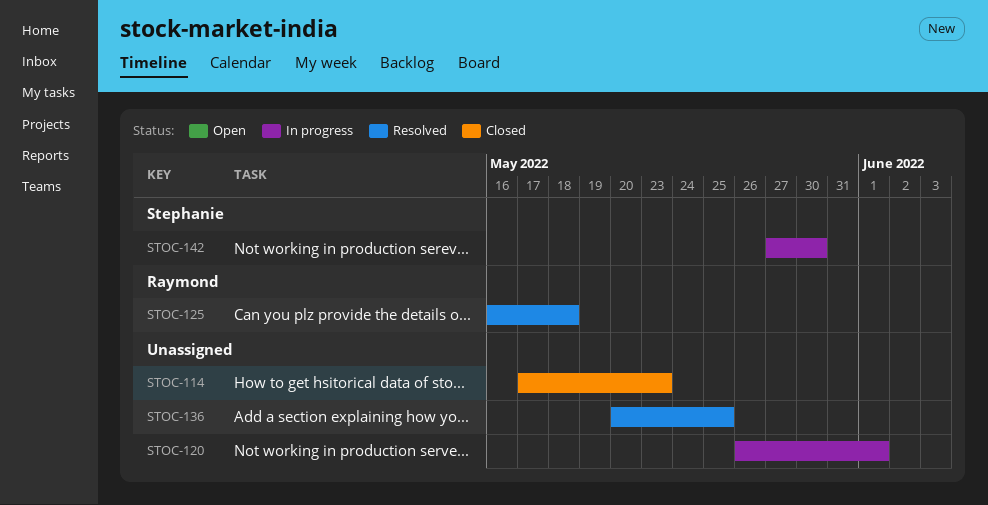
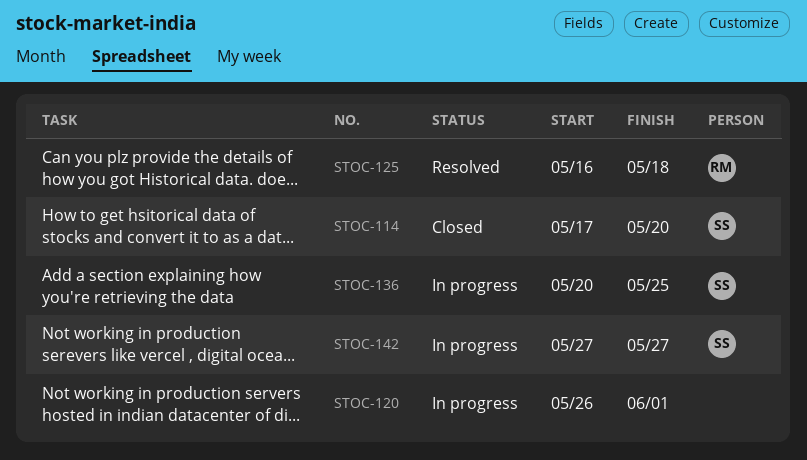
STOC-114, owner: none -> Stephanie
STOC-114, due: May 23 -> May 20
STOC-136, status: Resolved -> In progress
STOC-136, owner: none -> Stephanie
STOC-142, due: May 30 -> May 27

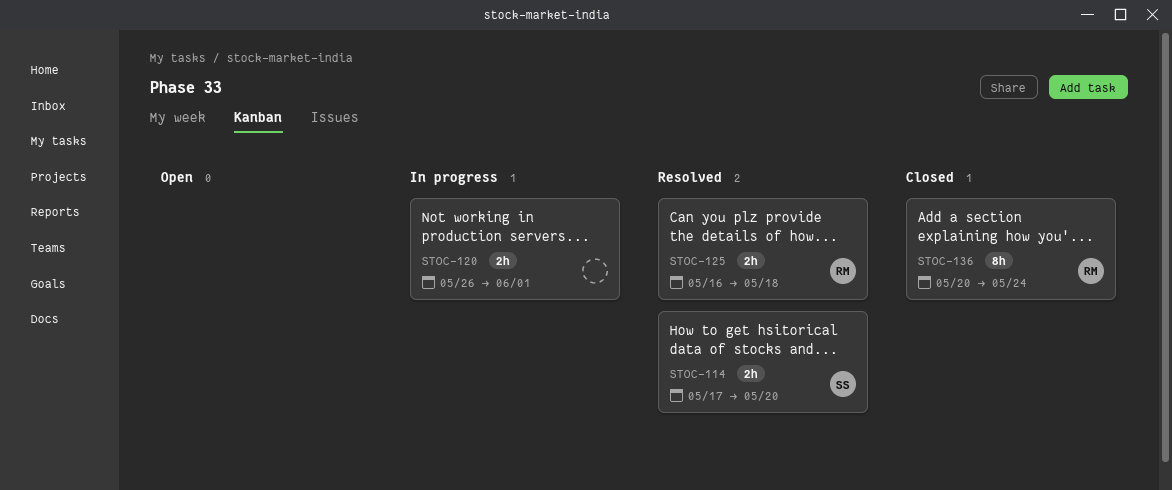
STOC-114, status: Closed -> Resolved
STOC-136, status: In progress -> Closed
STOC-136, owner: SS -> RM
STOC-136, due: May 25 -> May 24
STOC-142: present -> none

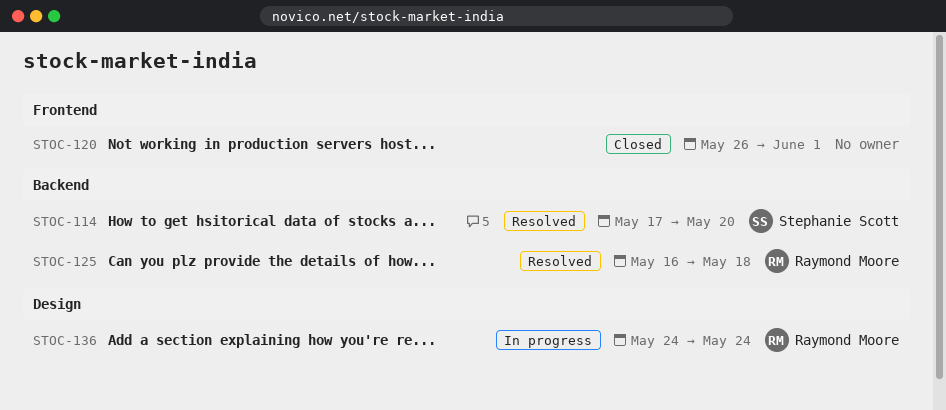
STOC-120, status: In progress -> Closed
STOC-136, status: Closed -> In progress
STOC-136, start: May 20 -> May 24

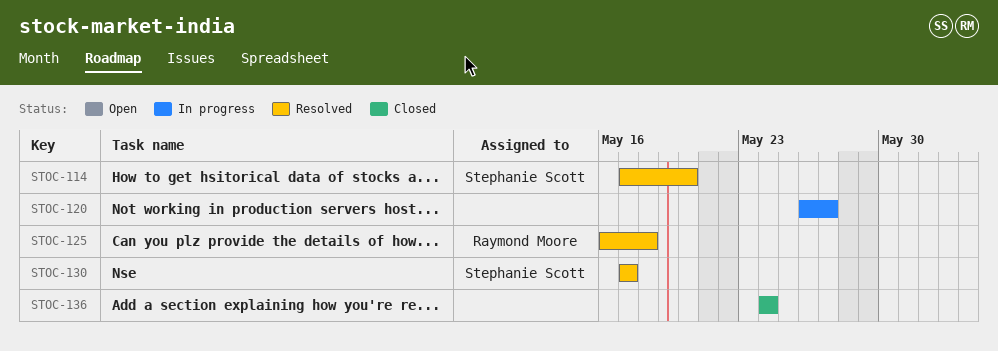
STOC-120, status: Closed -> In progress
STOC-120, due: Jun 1 -> May 27
STOC-130: none -> present
STOC-136, status: In progress -> Closed
STOC-136, owner: Raymond Moore -> none

